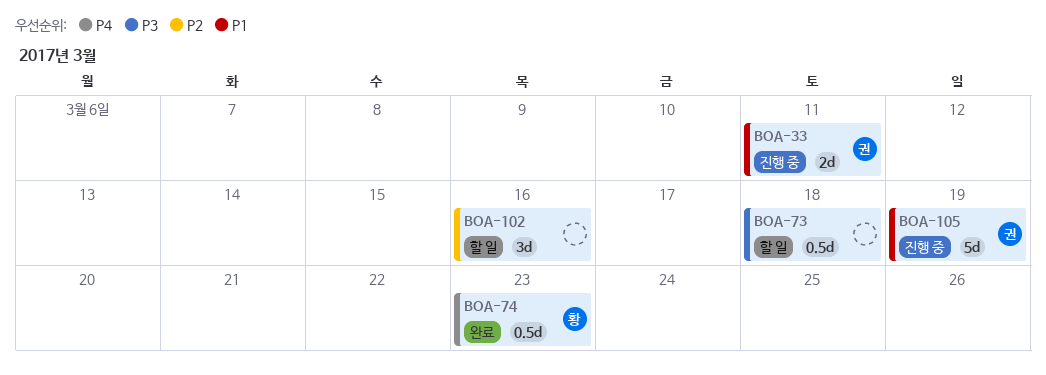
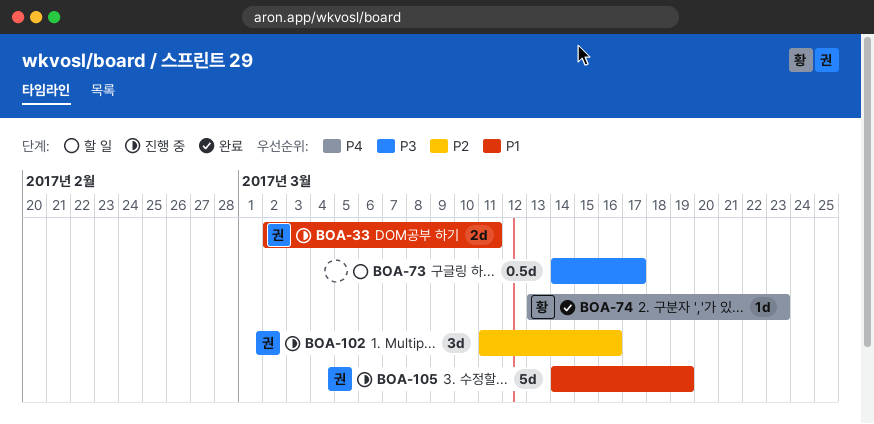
BOA-73, due: Mar 18 -> Mar 17
BOA-74, estimate: 0.5d -> 1d
BOA-102, status: 할 일 -> 진행 중
BOA-102, owner: none -> 권

